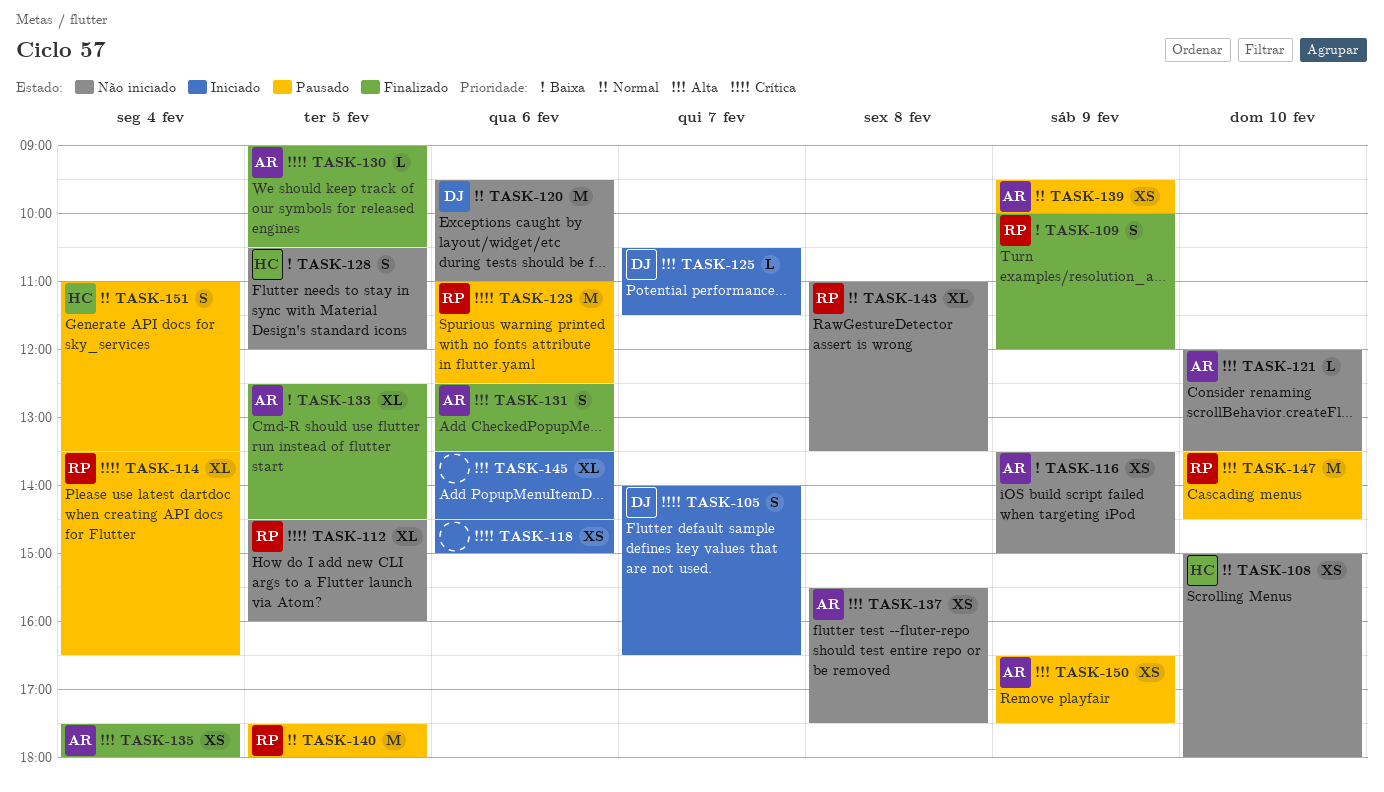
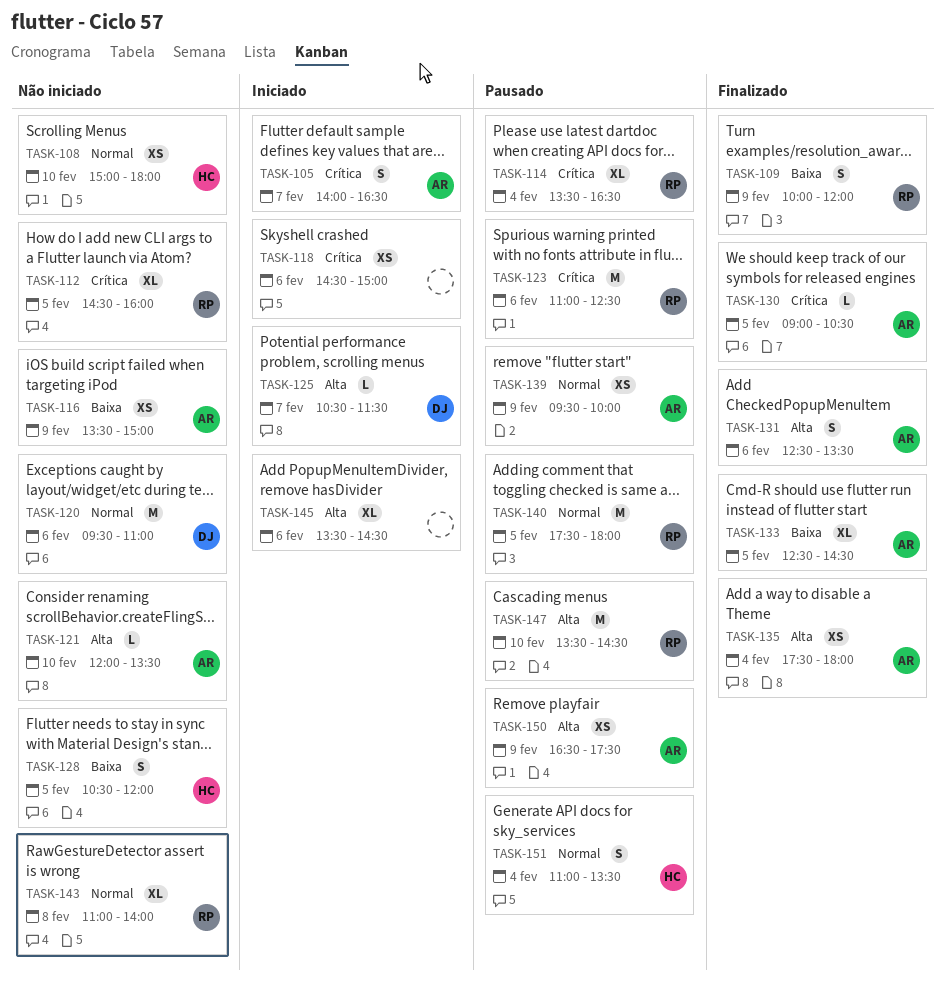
TASK-105, owner: DJ -> AR
TASK-137: present -> none
TASK-143, ends: 13:30 -> 14:00

